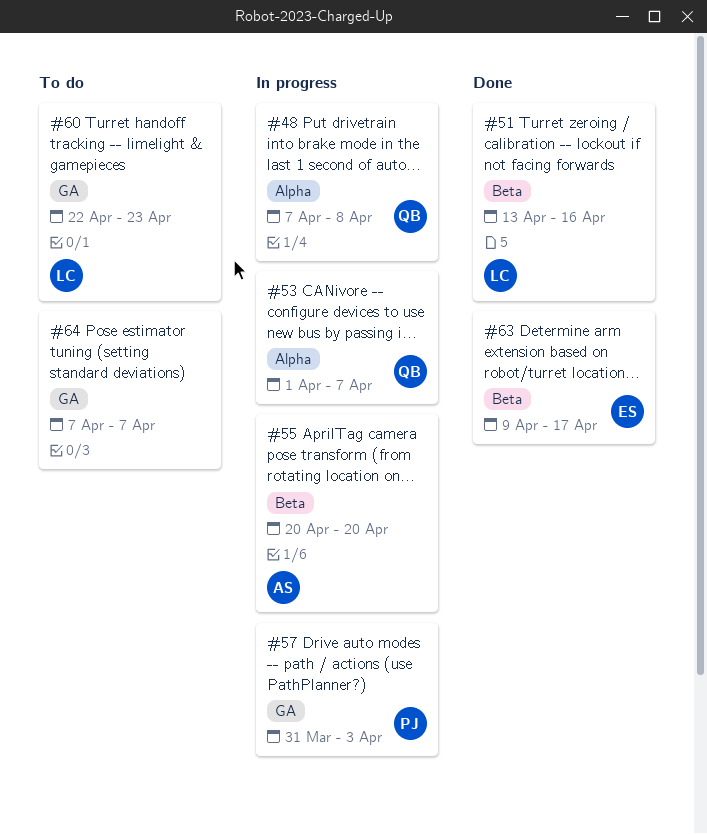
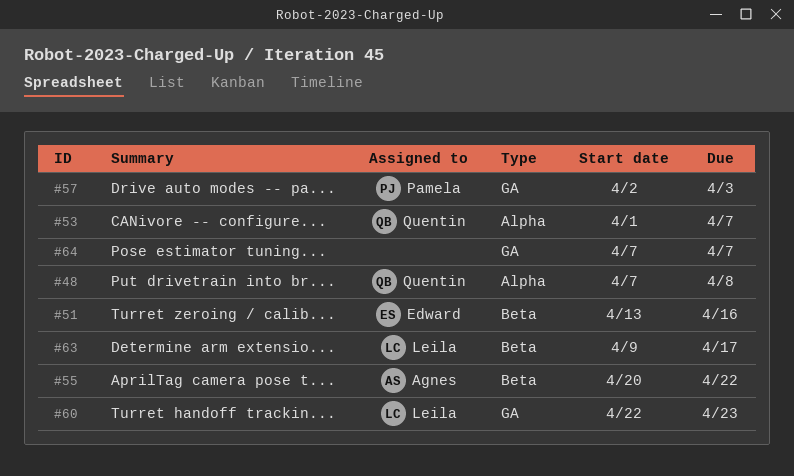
#51, owner: Leila -> Edward
#55, due: Apr 20 -> Apr 22
#57, start: Mar 31 -> Apr 2
#63, owner: Edward -> Leila

